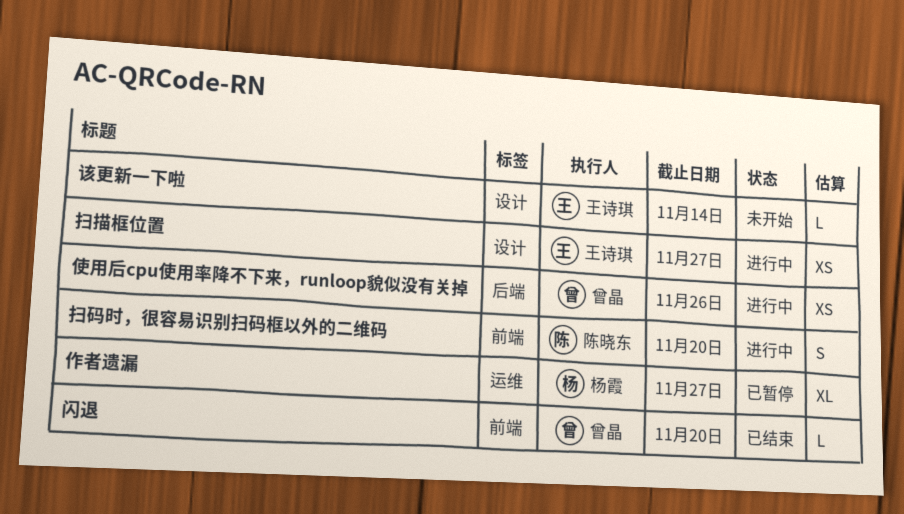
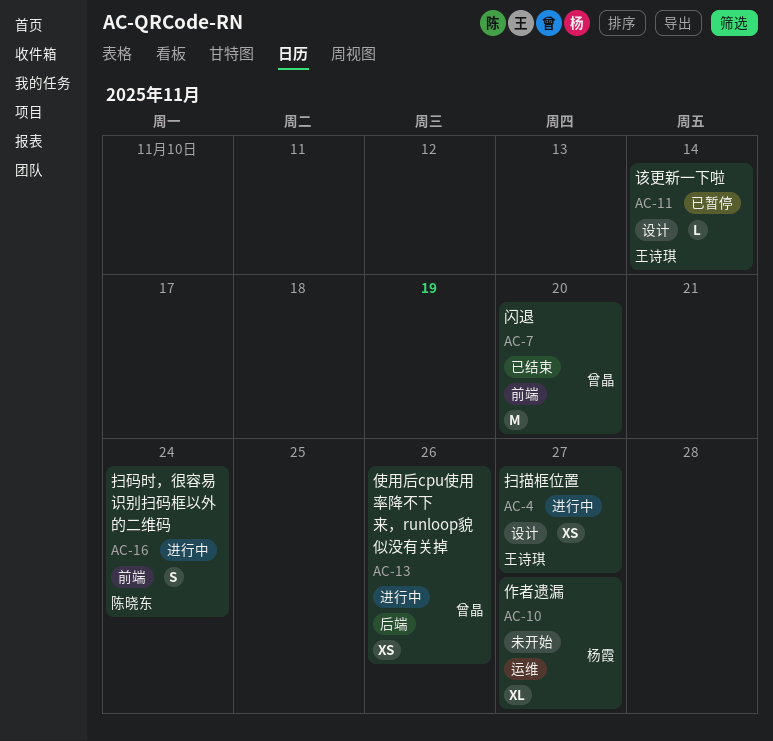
作者遗漏, status: 已暂停 -> 未开始
扫码时，很容易识别扫码框以外的二维码, due: Nov 20 -> Nov 24
该更新一下啦, status: 未开始 -> 已暂停
闪退, estimate: L -> M

